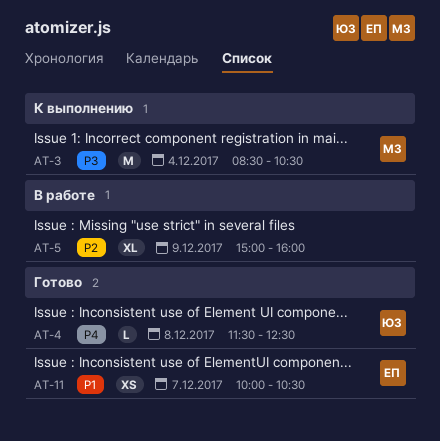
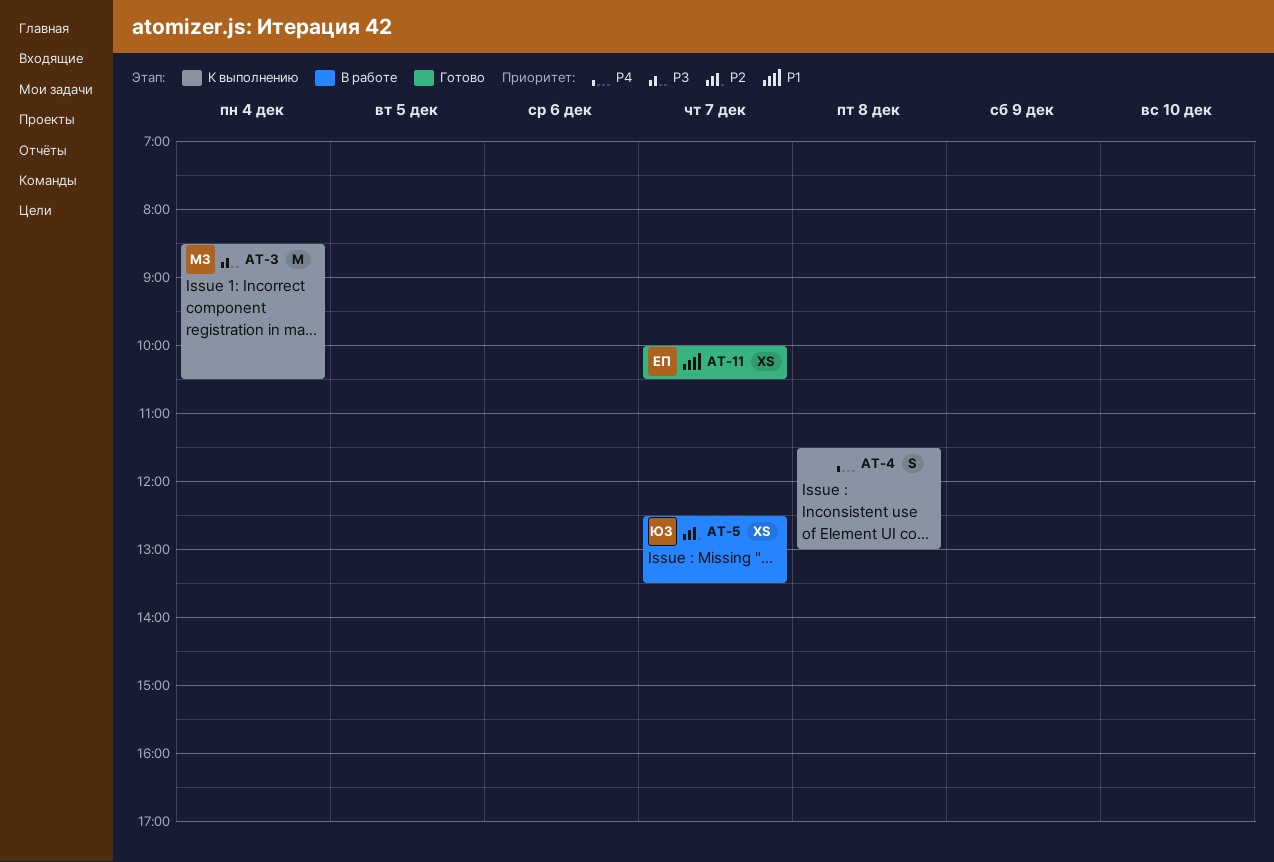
AT-4, status: Готово -> К выполнению
AT-4, owner: ЮЗ -> none
AT-4, estimate: L -> S
AT-4, ends: 12:30 -> 13:00
AT-5, owner: none -> ЮЗ
AT-5, estimate: XL -> XS
AT-5, day: Dec 9 -> Dec 7
AT-5, begins: 15:00 -> 12:30
AT-5, ends: 16:00 -> 13:30

